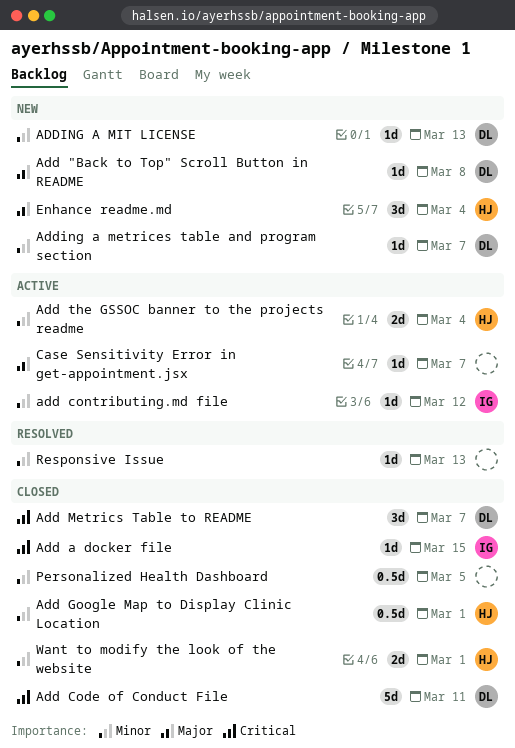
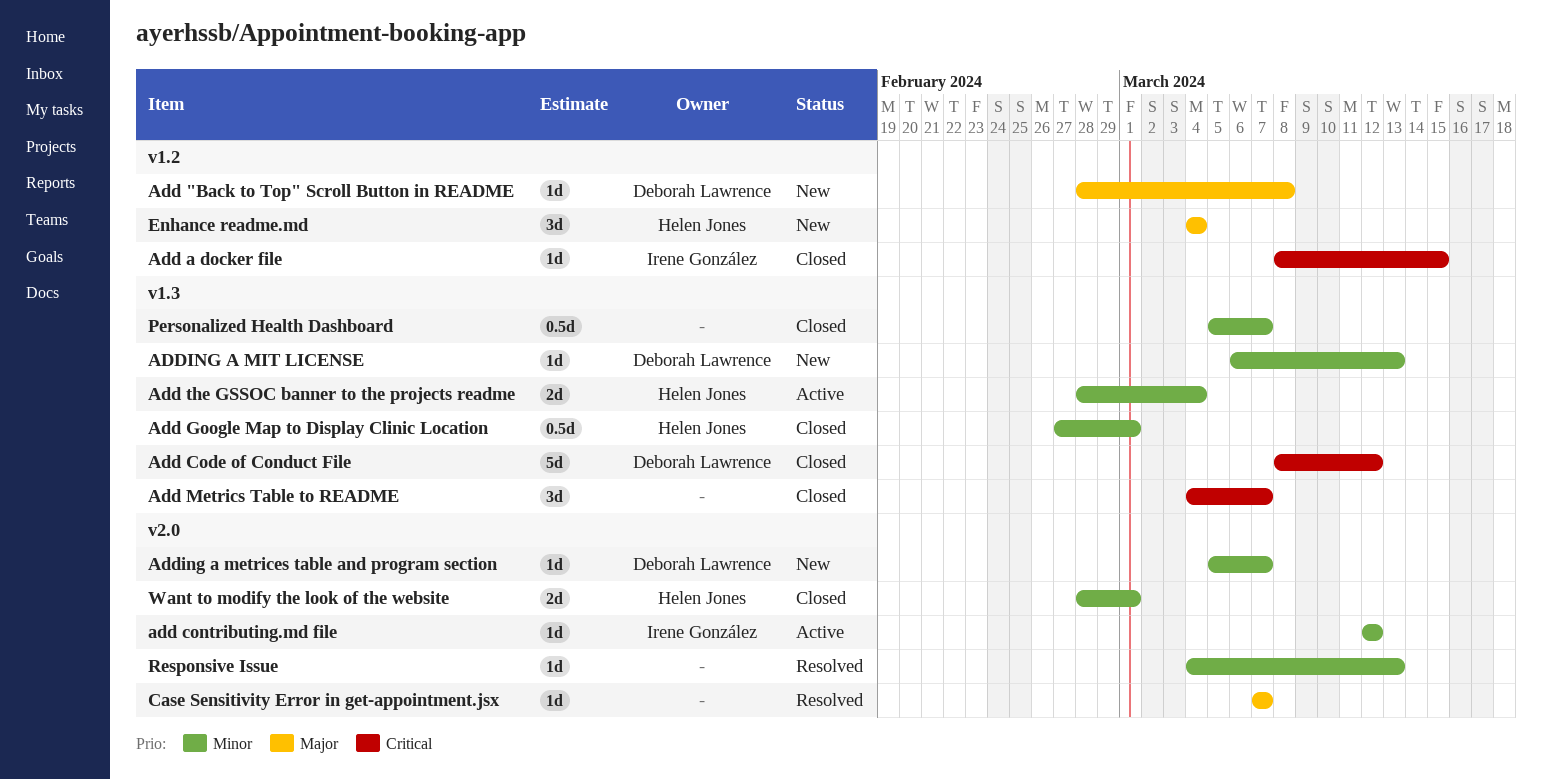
Add Code of Conduct File, due: Mar 11 -> Mar 12
Add Metrics Table to README, owner: Deborah Lawrence -> none
Case Sensitivity Error in get-appointment.jsx, status: Active -> Resolved
Personalized Health Dashboard, due: Mar 5 -> Mar 7

